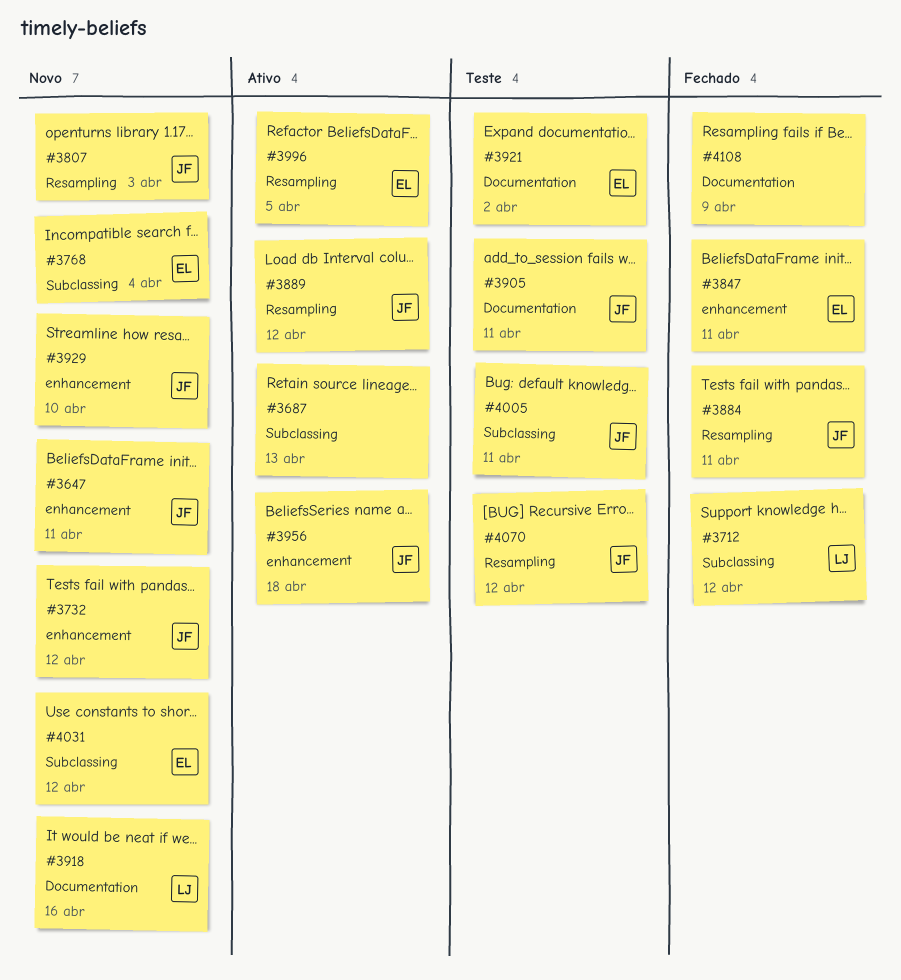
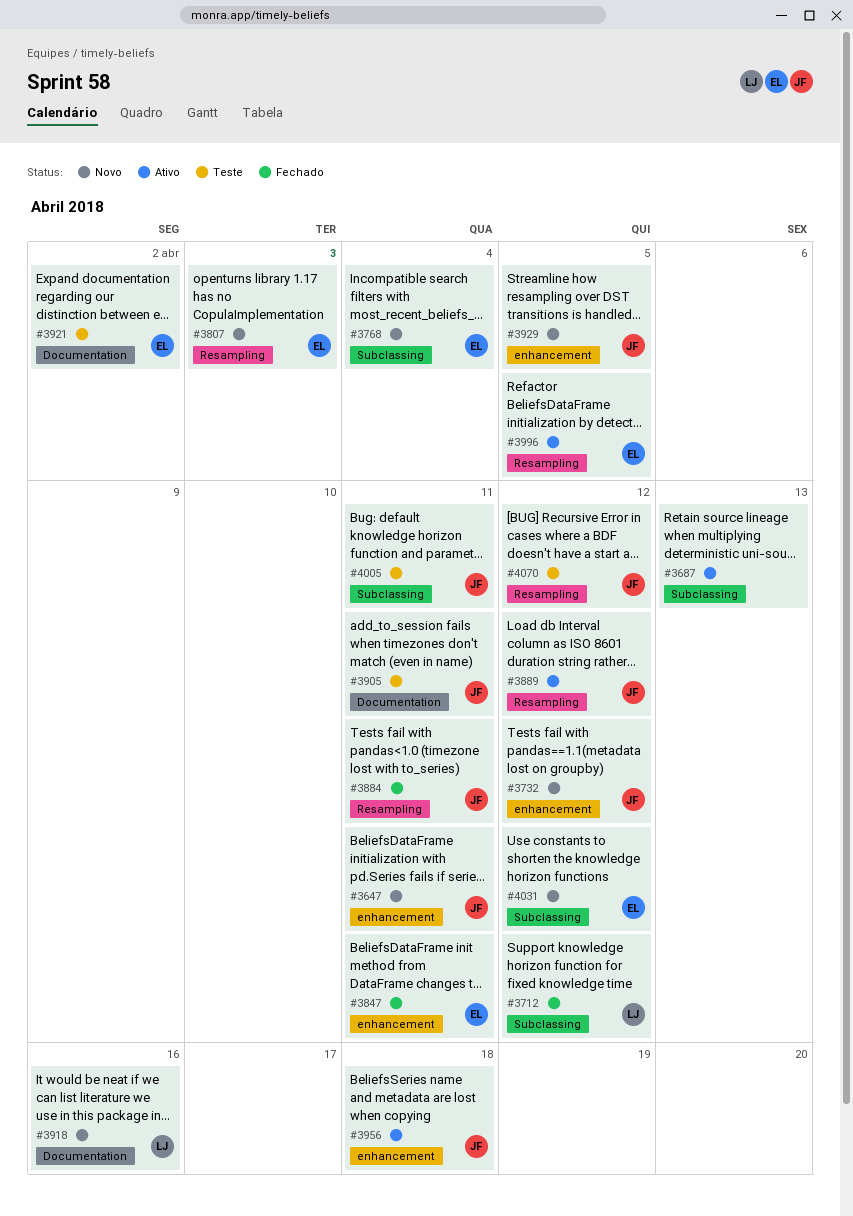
#3807, owner: JF -> EL
#3929, due: Apr 10 -> Apr 5
#4108: present -> none

